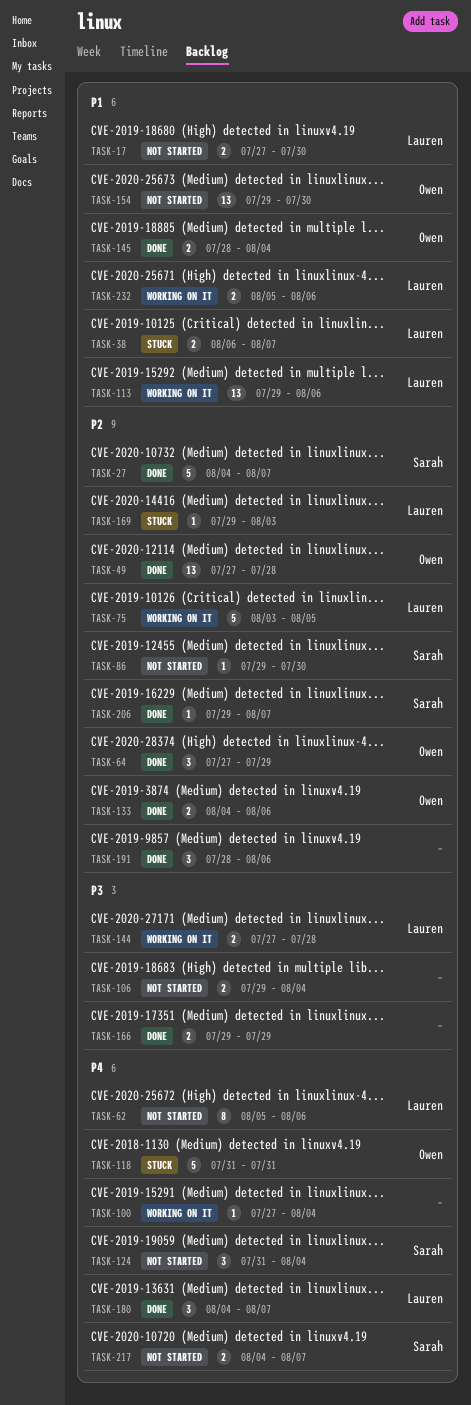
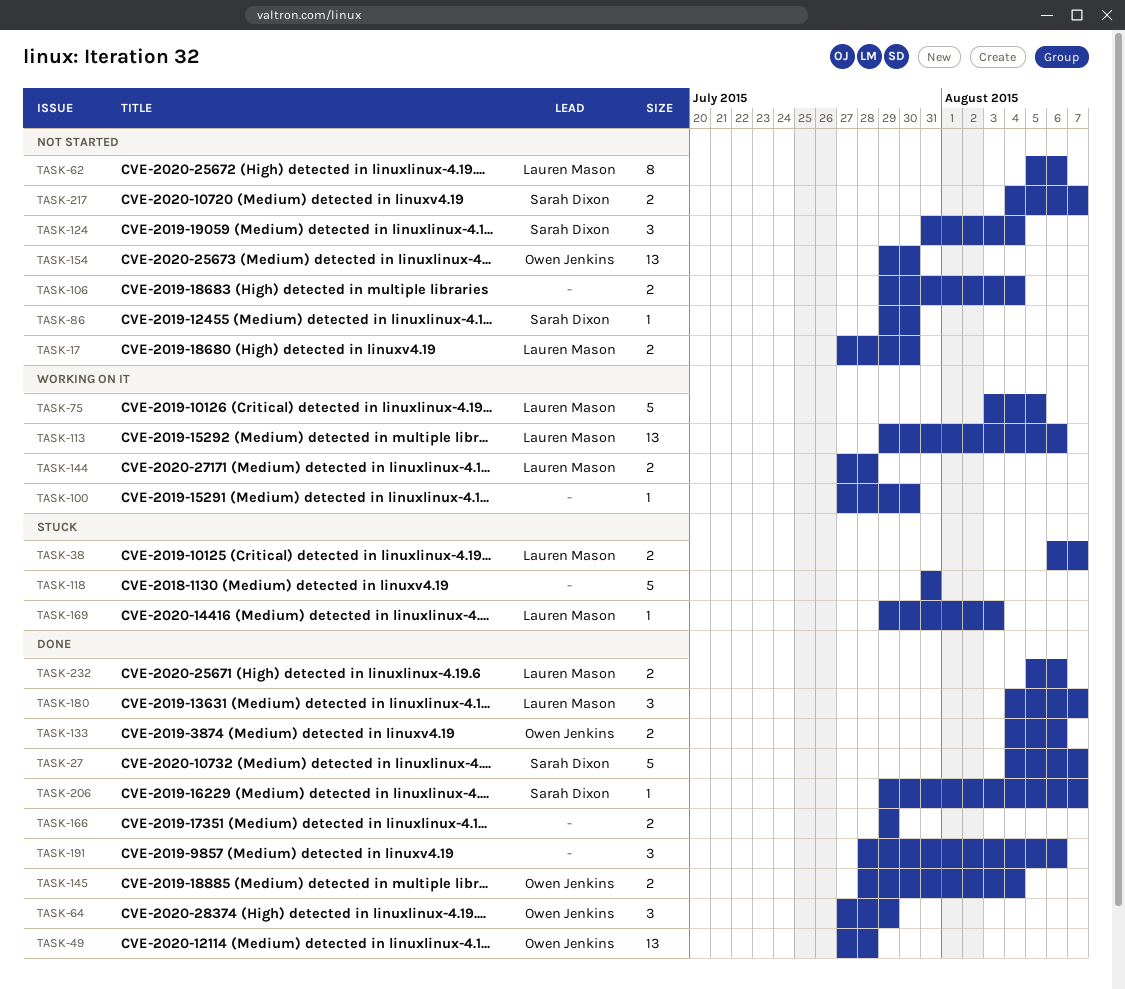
TASK-100, due: Aug 4 -> Jul 30
TASK-118, owner: Owen Jenkins -> none
TASK-232, status: Working on it -> Done

